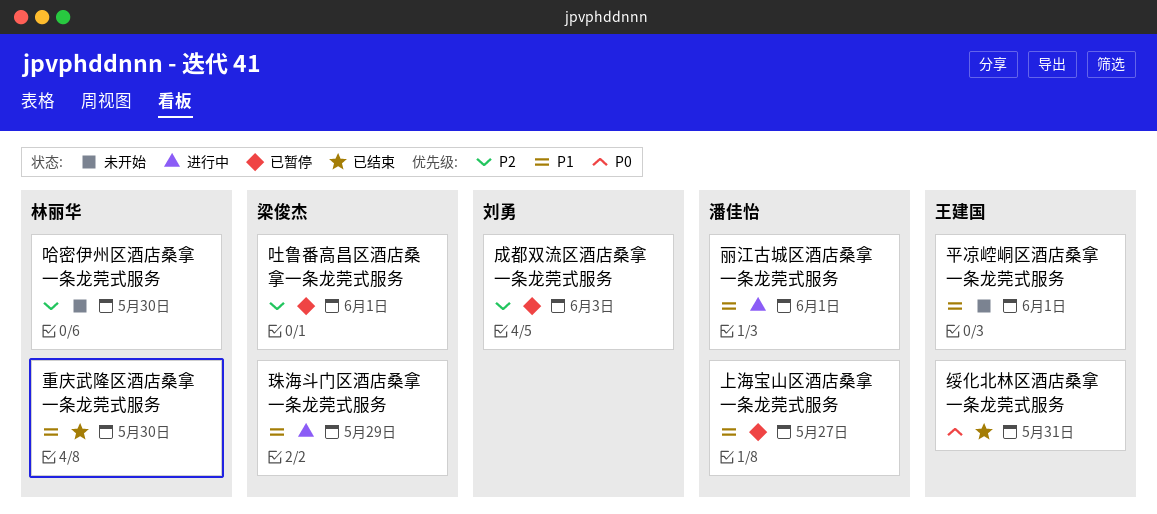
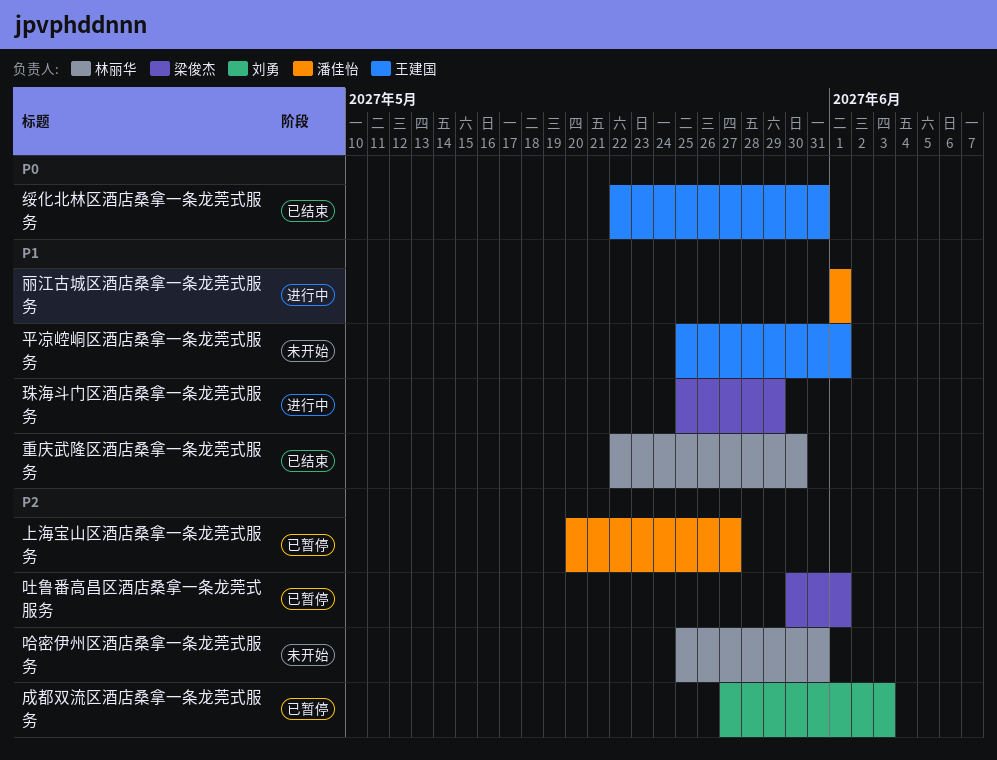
上海宝山区酒店桑拿一条龙莞式服务, priority: P1 -> P2
哈密伊州区酒店桑拿一条龙莞式服务, due: May 30 -> May 31

